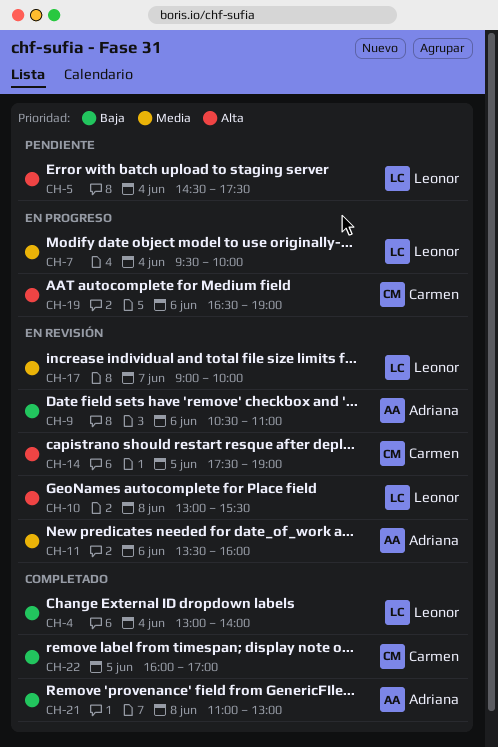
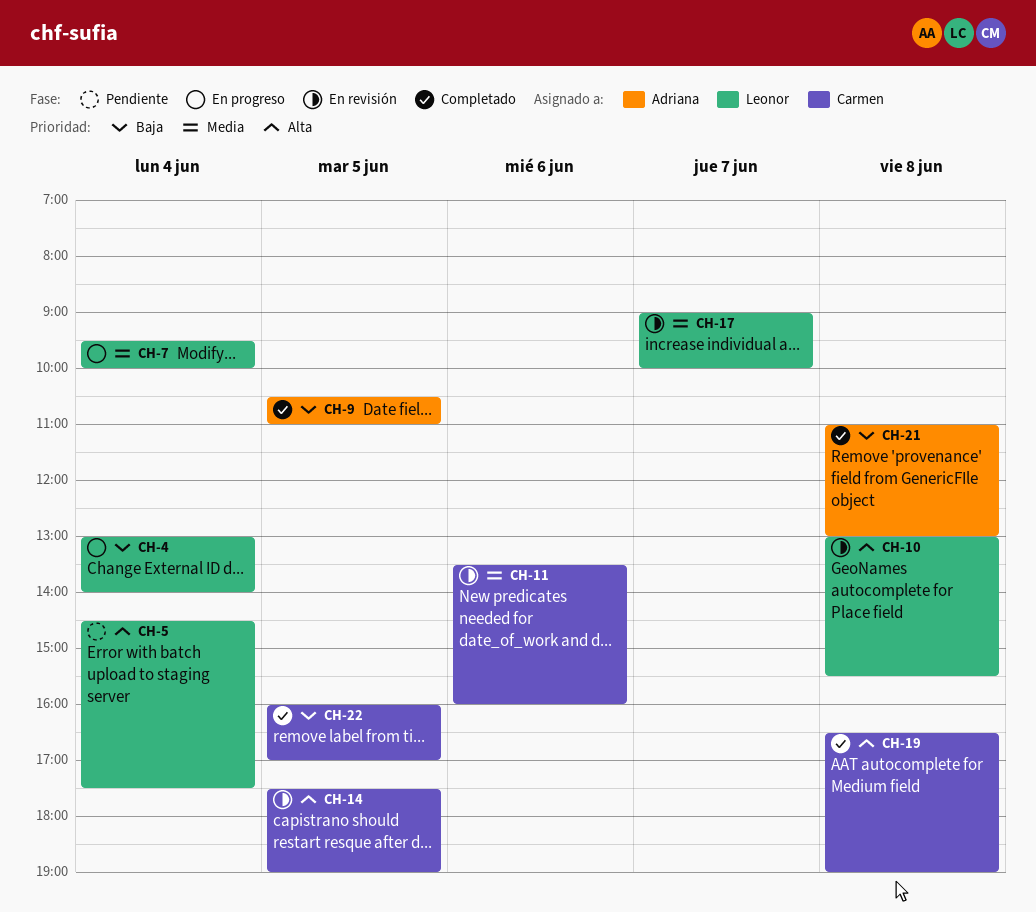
CH-4, status: Completado -> En progreso
CH-9, status: En revisión -> Completado
CH-9, day: Jun 6 -> Jun 5
CH-11, owner: Adriana -> Carmen
CH-19, status: En progreso -> Completado
CH-19, day: Jun 6 -> Jun 8

